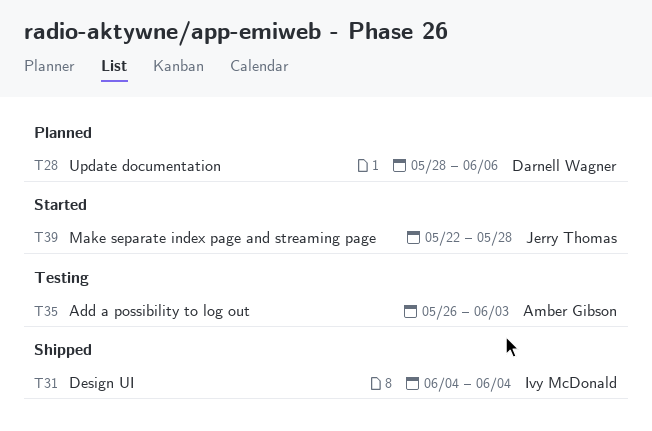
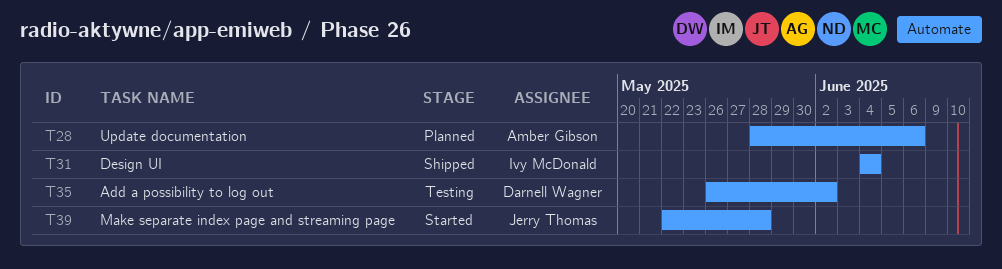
T28, owner: Darnell Wagner -> Amber Gibson
T35, owner: Amber Gibson -> Darnell Wagner
T35, due: Jun 3 -> Jun 2

